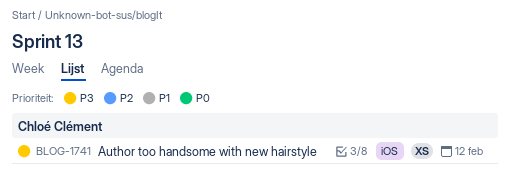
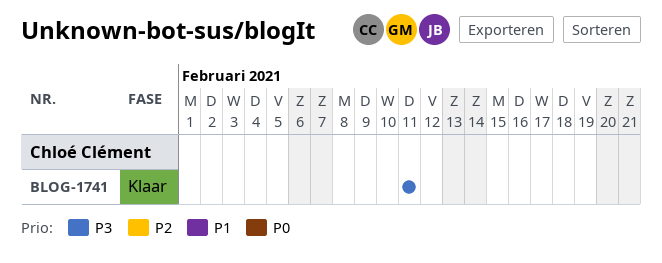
BLOG-1741, due: Feb 12 -> Feb 11

